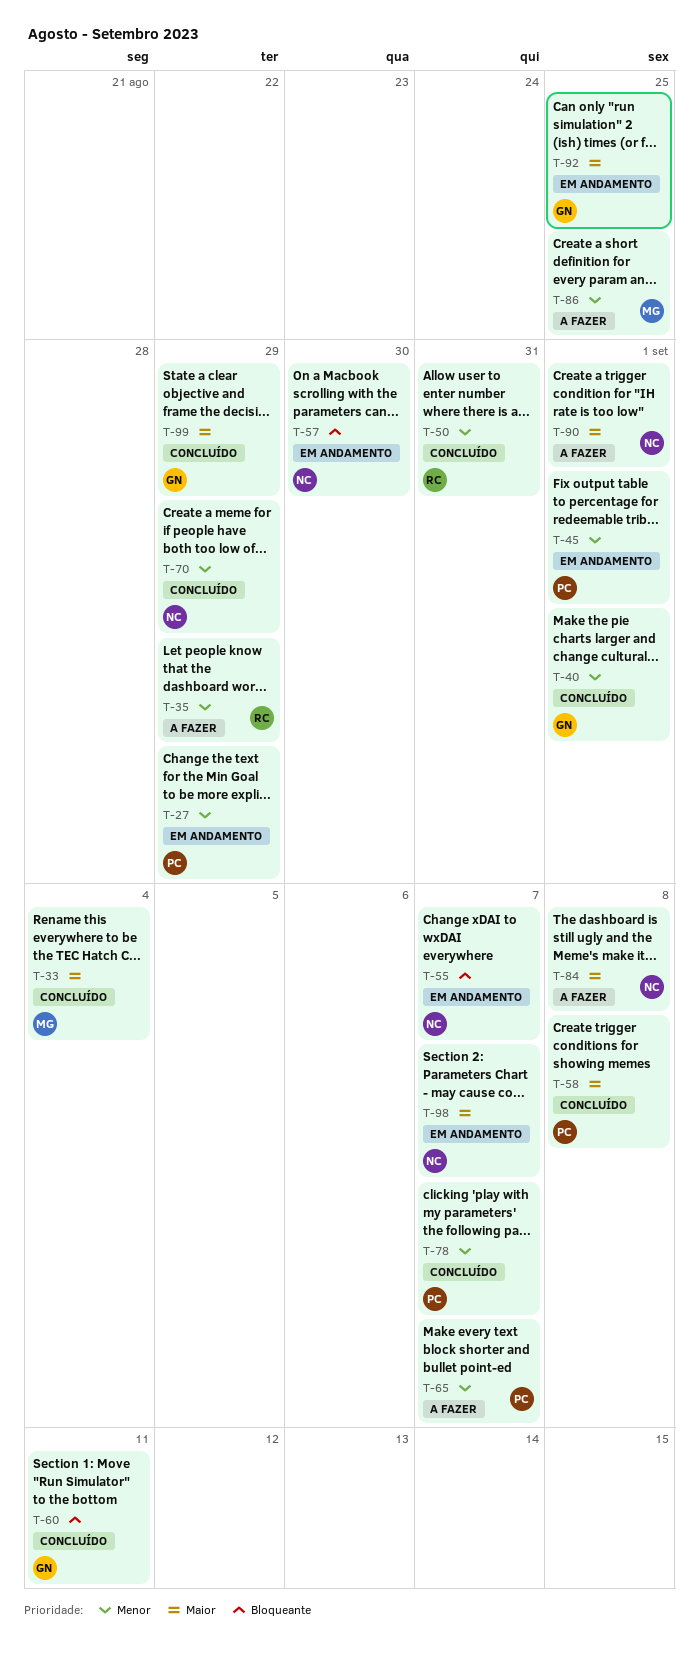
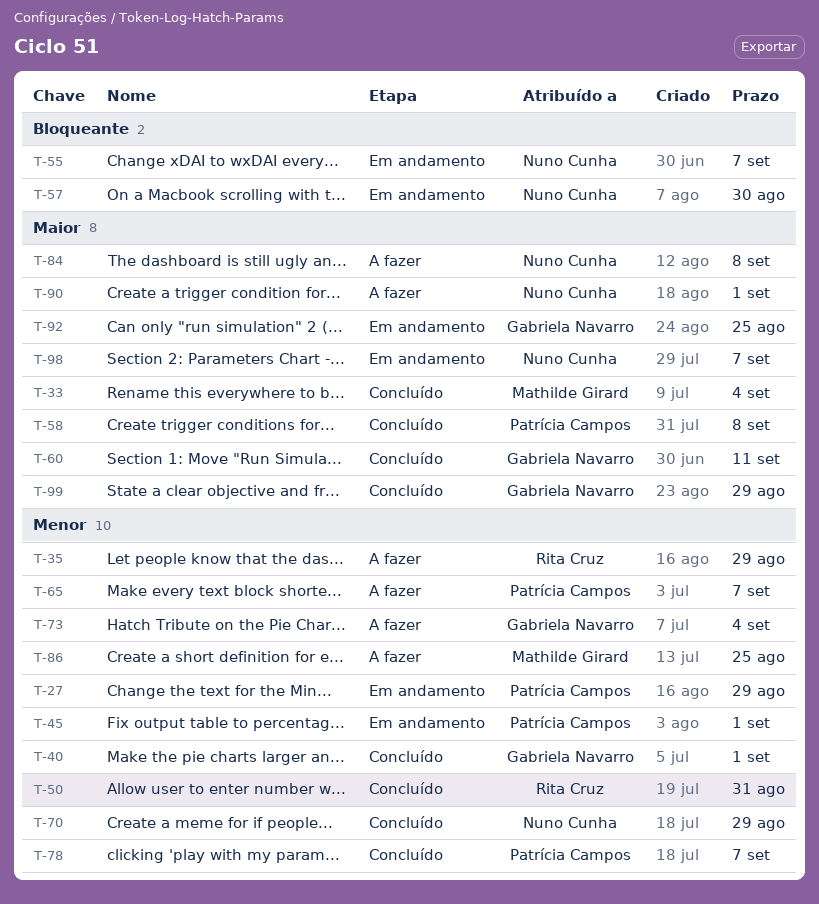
T-60, priority: Bloqueante -> Maior
T-73: none -> present

